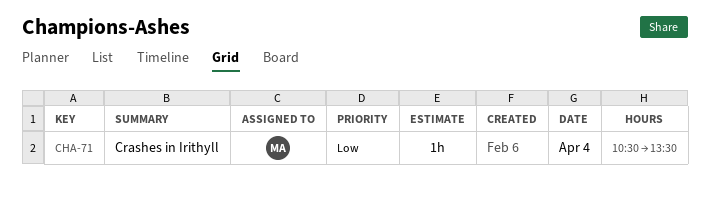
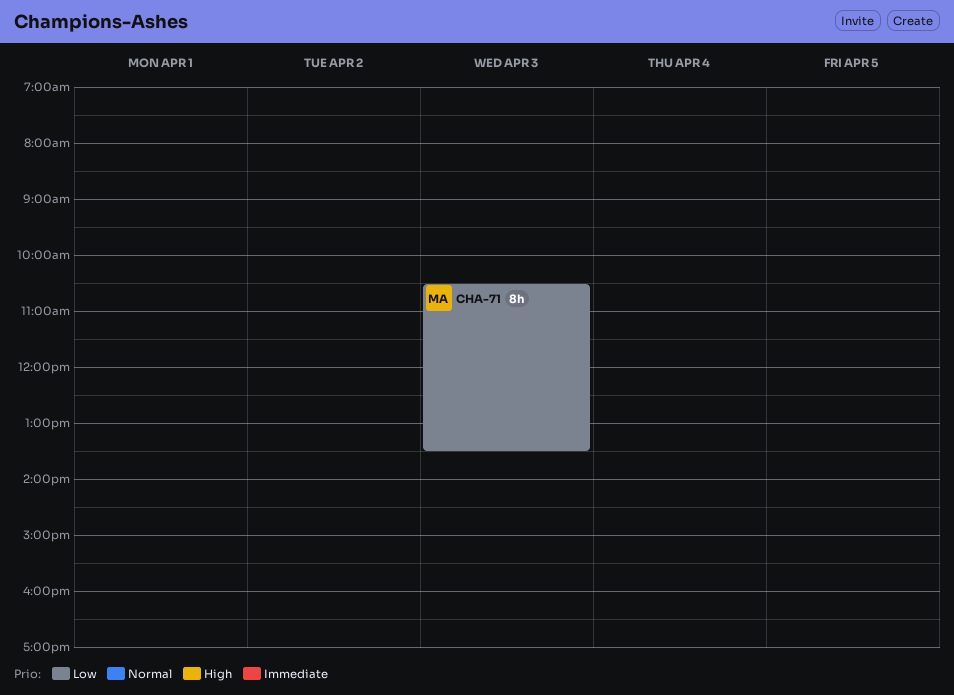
CHA-71, estimate: 1h -> 8h
CHA-71, day: Apr 4 -> Apr 3

